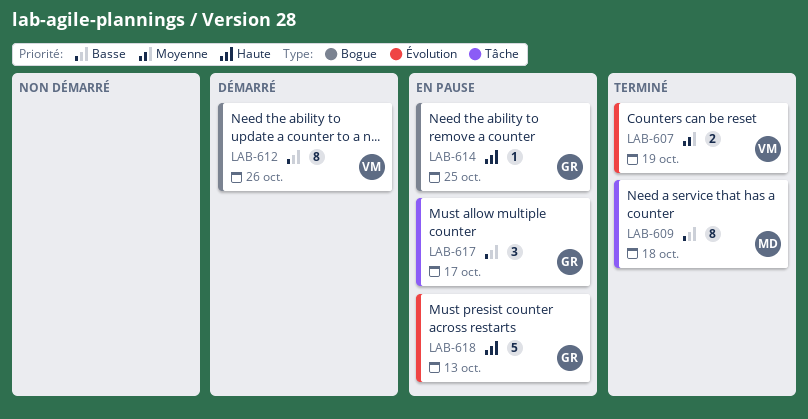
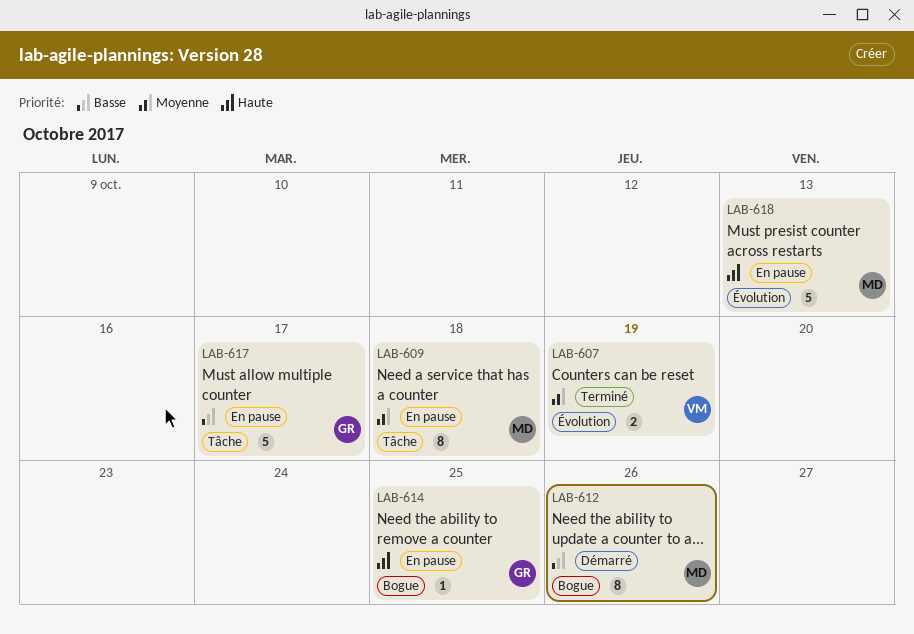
LAB-609, status: Terminé -> En pause
LAB-609, priority: Basse -> Moyenne
LAB-612, owner: VM -> MD
LAB-617, estimate: 3 -> 5
LAB-618, owner: GR -> MD

